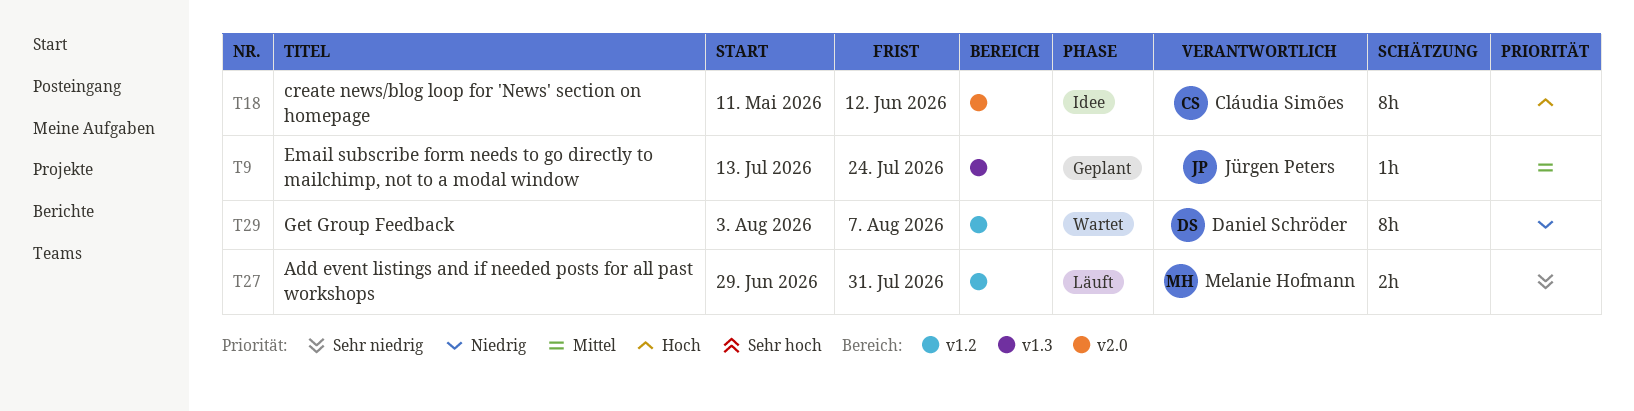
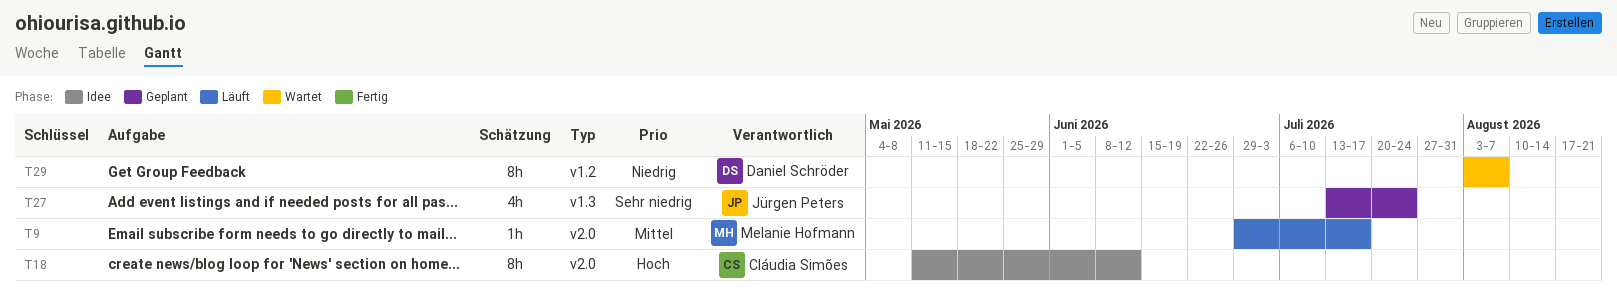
T9, status: Geplant -> Läuft
T9, owner: Jürgen Peters -> Melanie Hofmann
T9, label: v1.3 -> v2.0
T9, start: Jul 13 -> Jun 29
T9, due: Jul 24 -> Jul 17
T27, status: Läuft -> Geplant
T27, owner: Melanie Hofmann -> Jürgen Peters
T27, label: v1.2 -> v1.3
T27, estimate: 2h -> 4h
T27, start: Jun 29 -> Jul 13
T27, due: Jul 31 -> Jul 24

